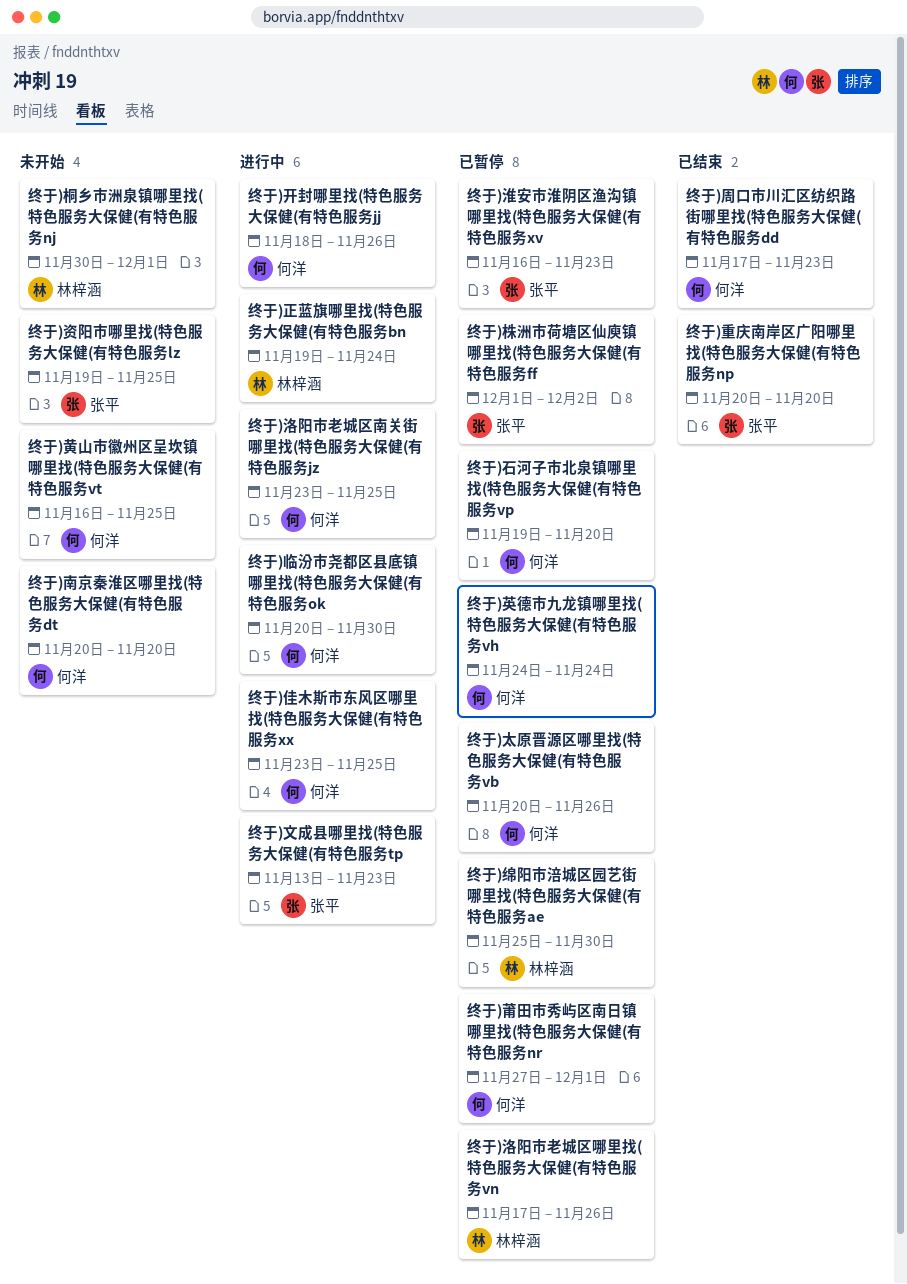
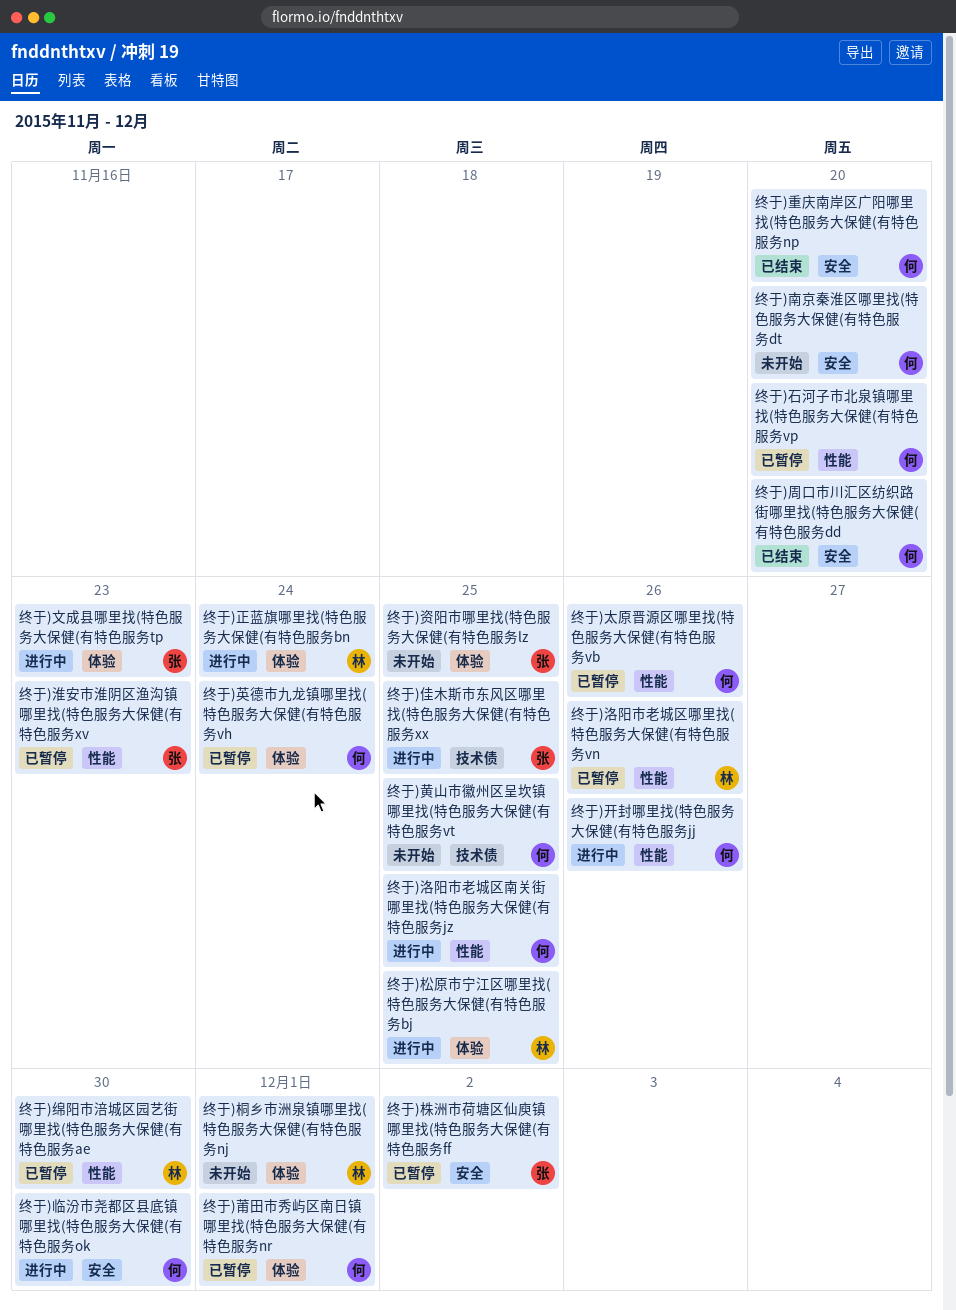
终于)佳木斯市东风区哪里找(特色服务大保健(有特色服务xx, owner: 何洋 -> 张平
终于)周口市川汇区纺织路街哪里找(特色服务大保健(有特色服务dd, due: Nov 23 -> Nov 20
终于)松原市宁江区哪里找(特色服务大保健(有特色服务bj: none -> present
终于)重庆南岸区广阳哪里找(特色服务大保健(有特色服务np, owner: 张平 -> 何洋

